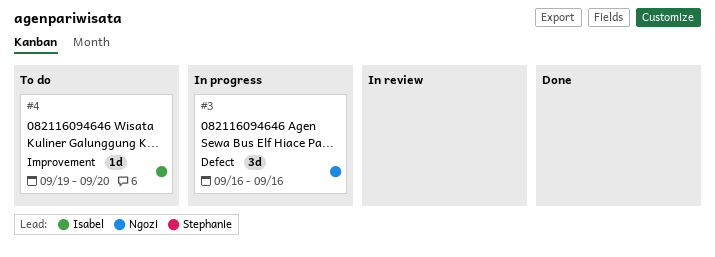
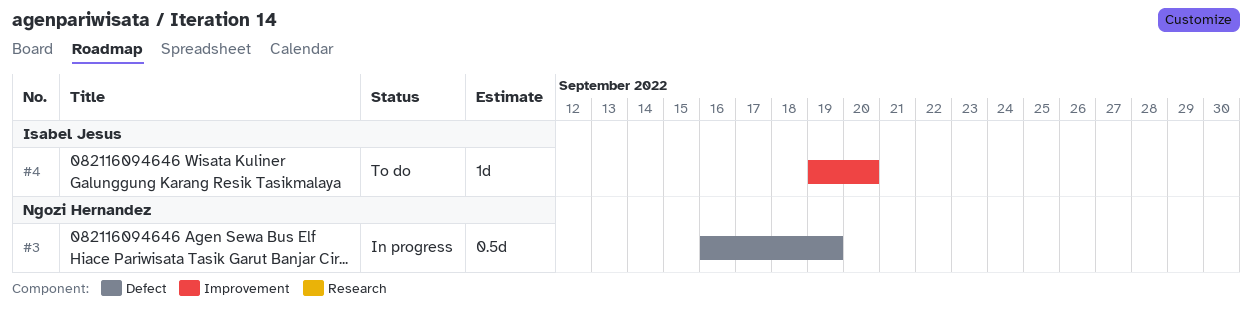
#3, estimate: 3d -> 0.5d
#3, due: Sep 16 -> Sep 19

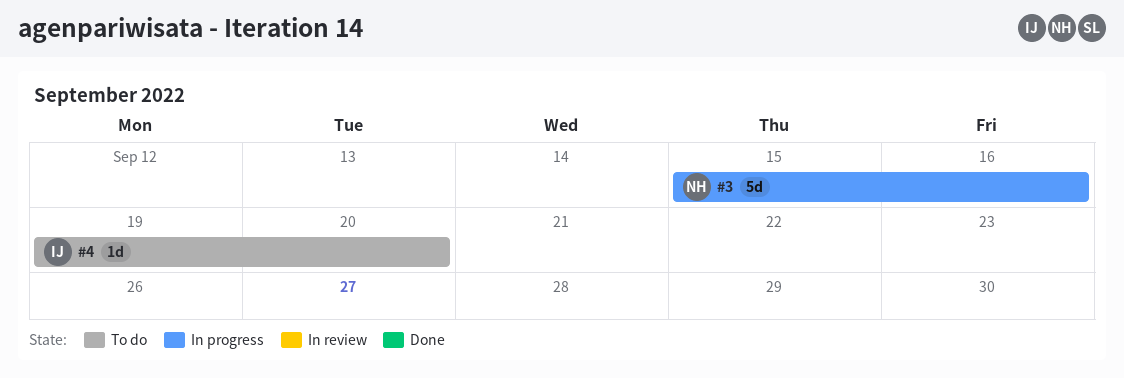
#3, estimate: 0.5d -> 5d
#3, start: Sep 16 -> Sep 15
#3, due: Sep 19 -> Sep 16

